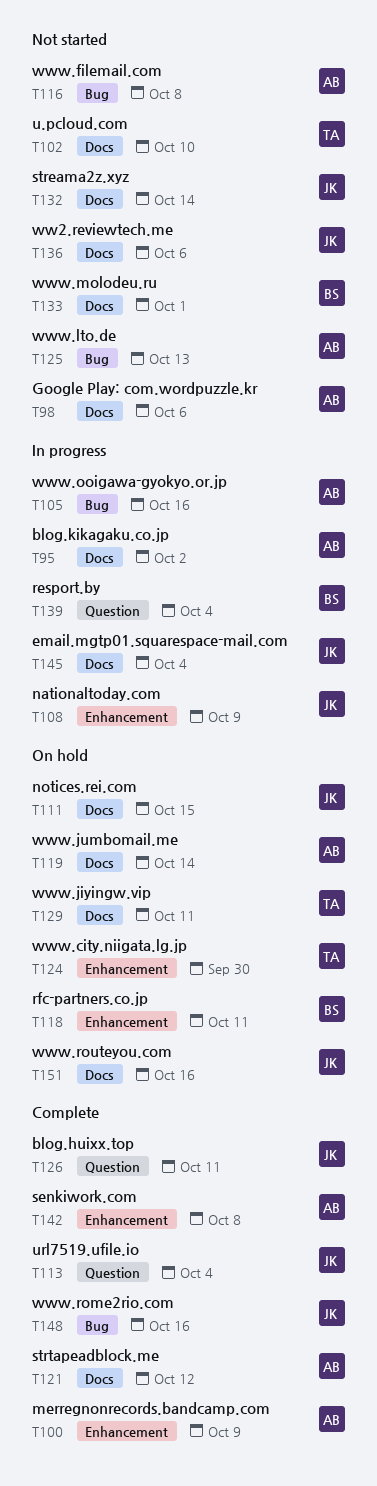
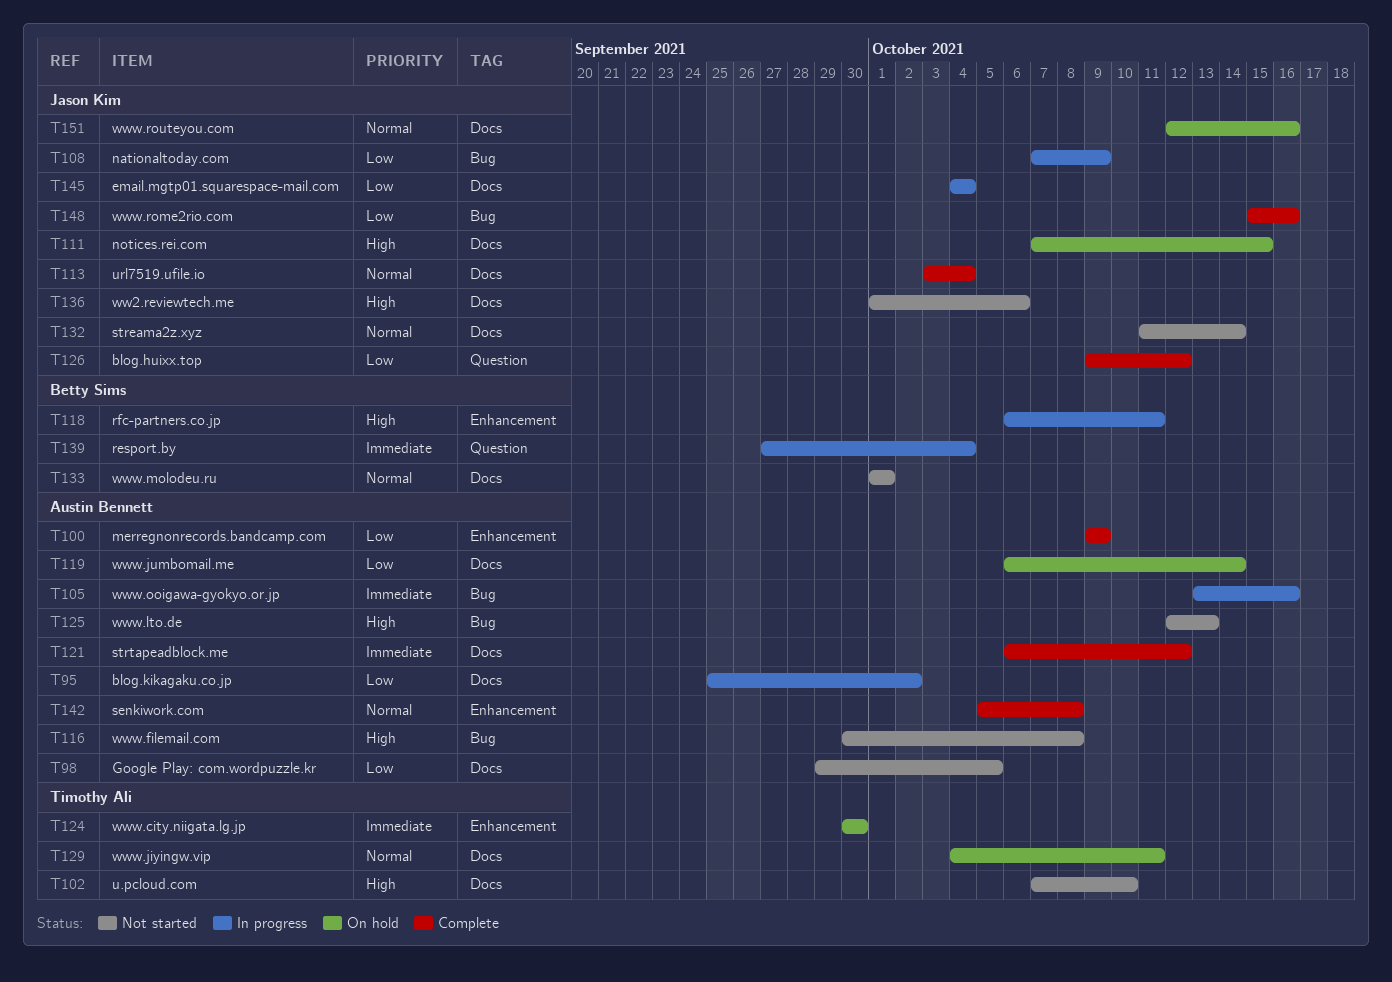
T98, due: Oct 6 -> Oct 5
T108, label: Enhancement -> Bug
T113, label: Question -> Docs
T118, status: On hold -> In progress
T126, due: Oct 11 -> Oct 12

